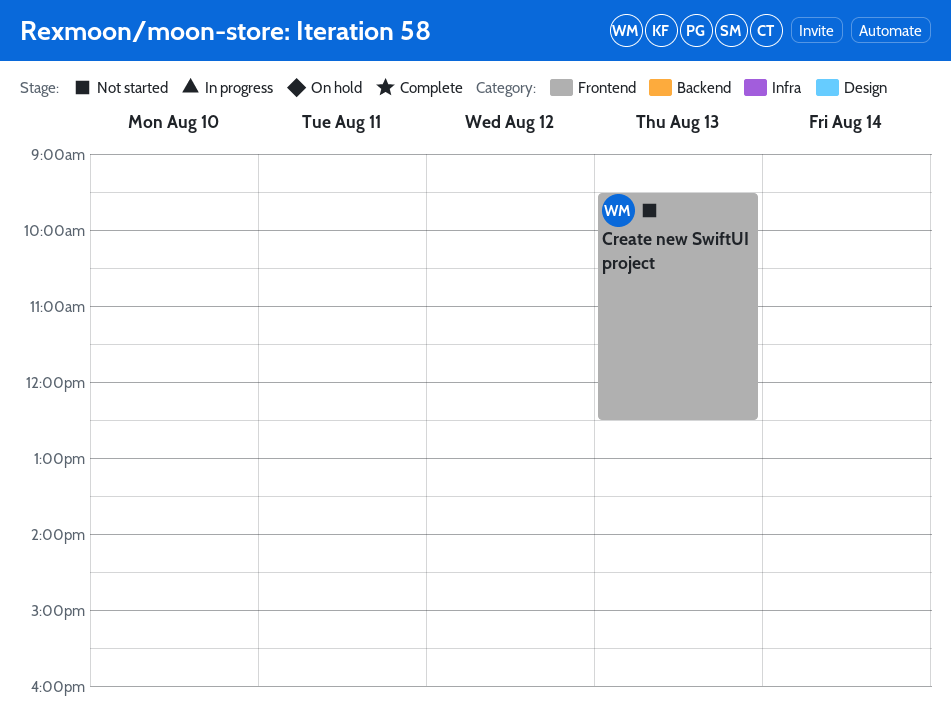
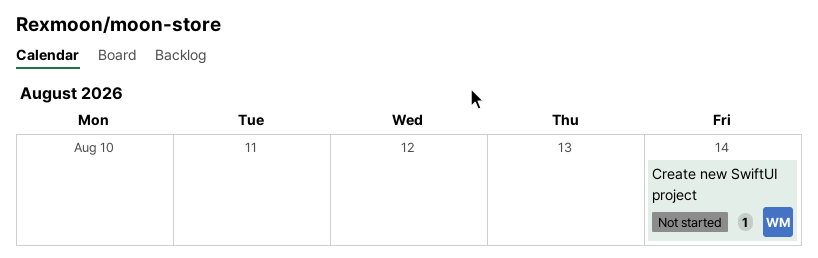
Create new SwiftUI project, day: Aug 13 -> Aug 14

